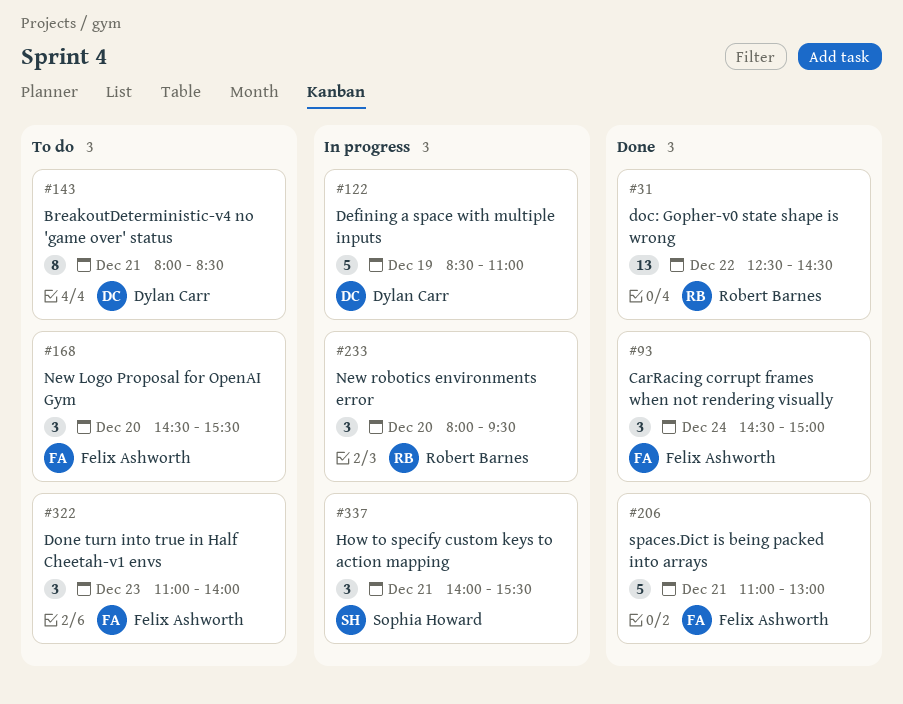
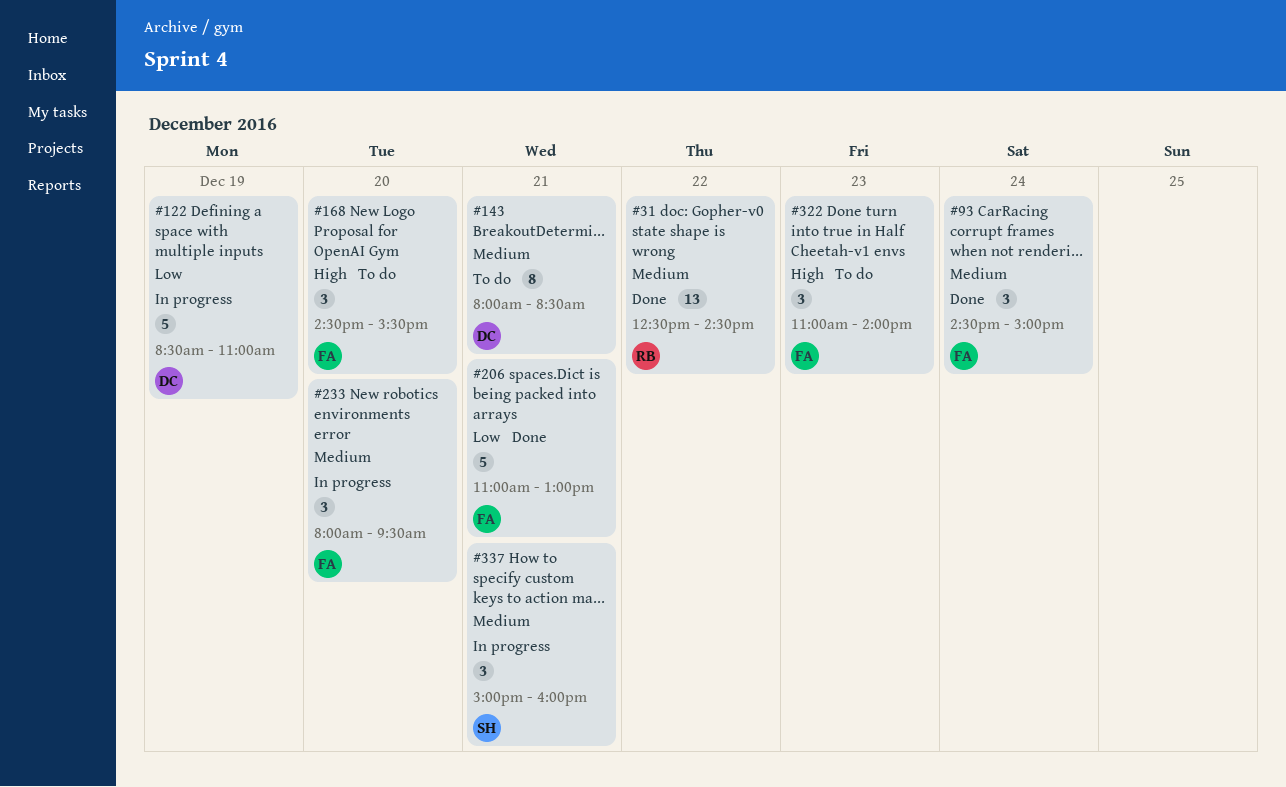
#233, owner: Robert Barnes -> Felix Ashworth
#337, begins: 14:00 -> 15:00
#337, ends: 15:30 -> 16:00

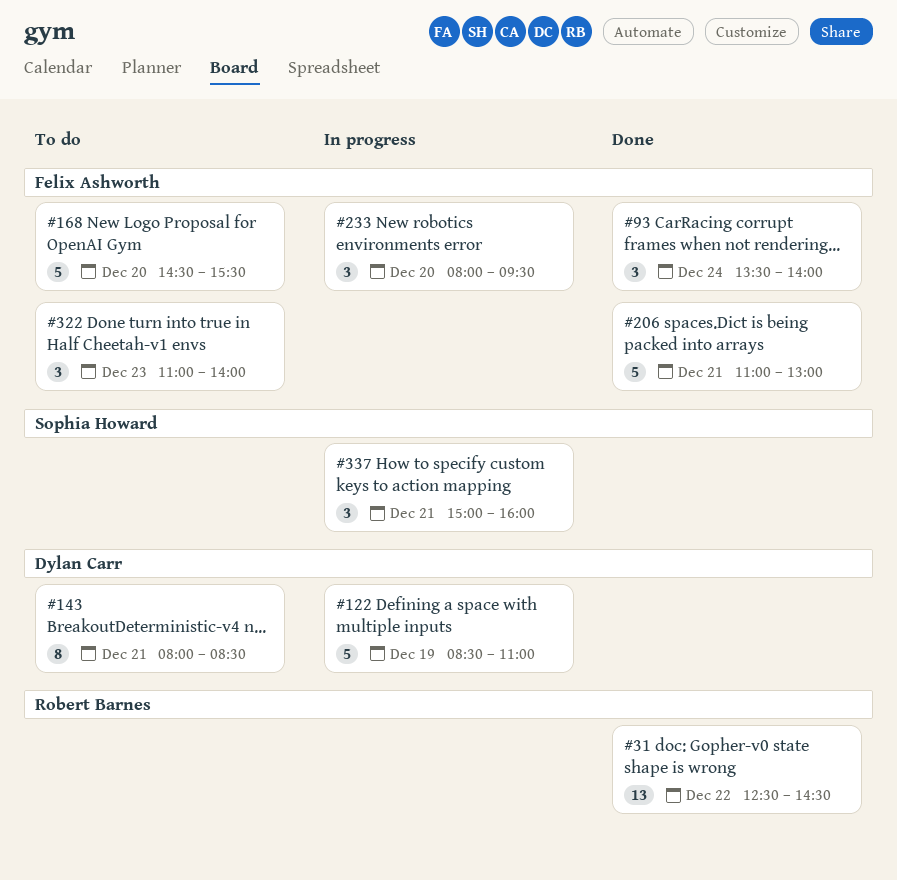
#93, begins: 14:30 -> 13:30
#93, ends: 15:00 -> 14:00
#168, estimate: 3 -> 5

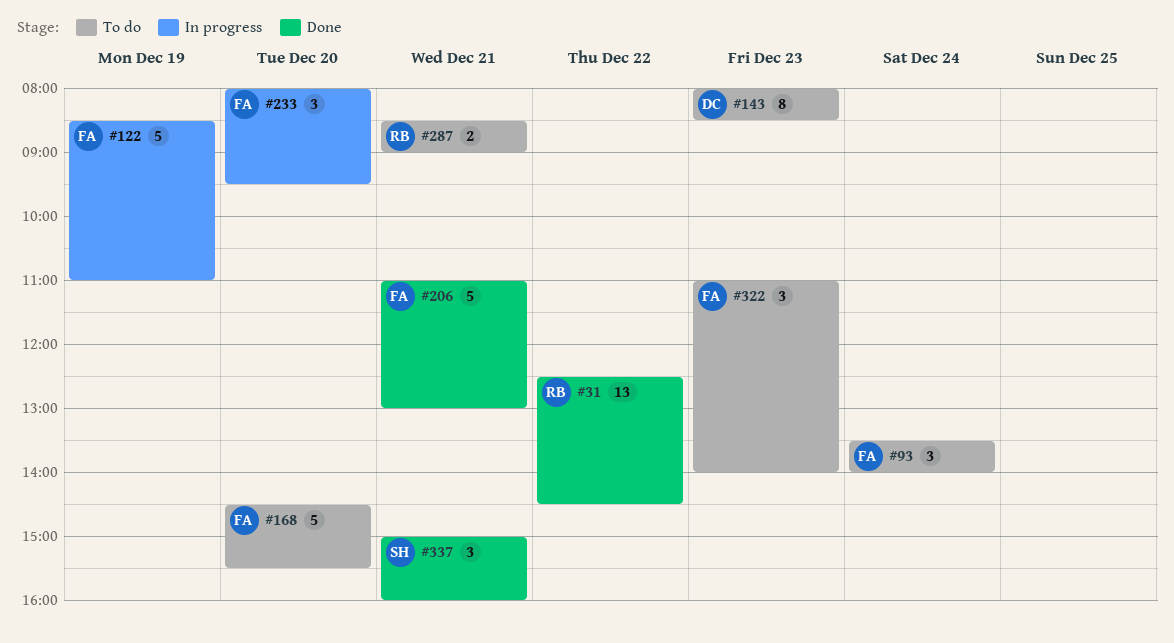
#93, status: Done -> To do
#122, owner: Dylan Carr -> Felix Ashworth
#143, day: Dec 21 -> Dec 23
#287: none -> present
#337, status: In progress -> Done

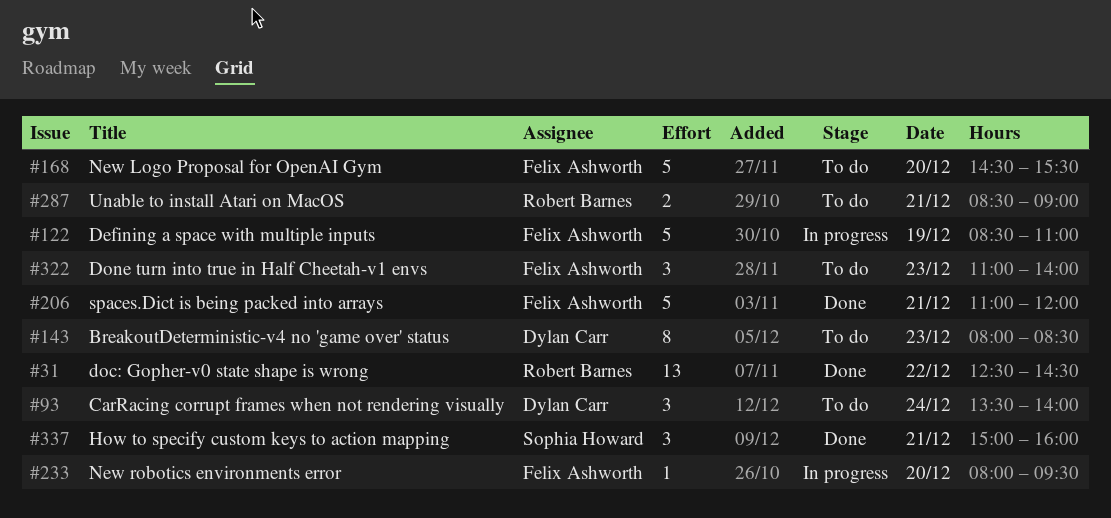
#93, owner: Felix Ashworth -> Dylan Carr
#206, ends: 13:00 -> 12:00
#233, estimate: 3 -> 1

